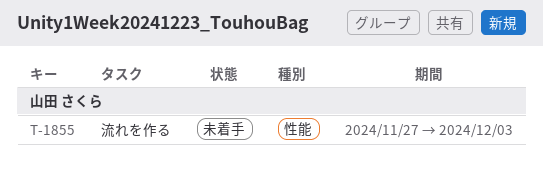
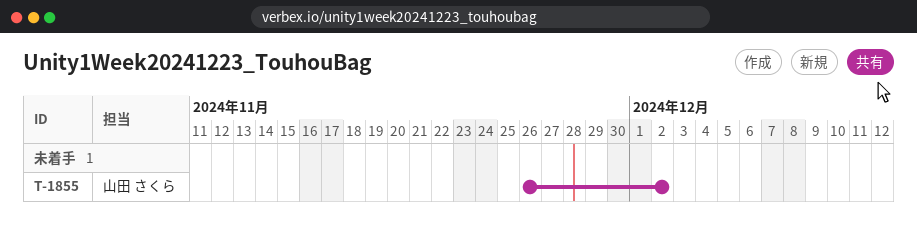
T-1855, start: Nov 27 -> Nov 26
T-1855, due: Dec 3 -> Dec 2

